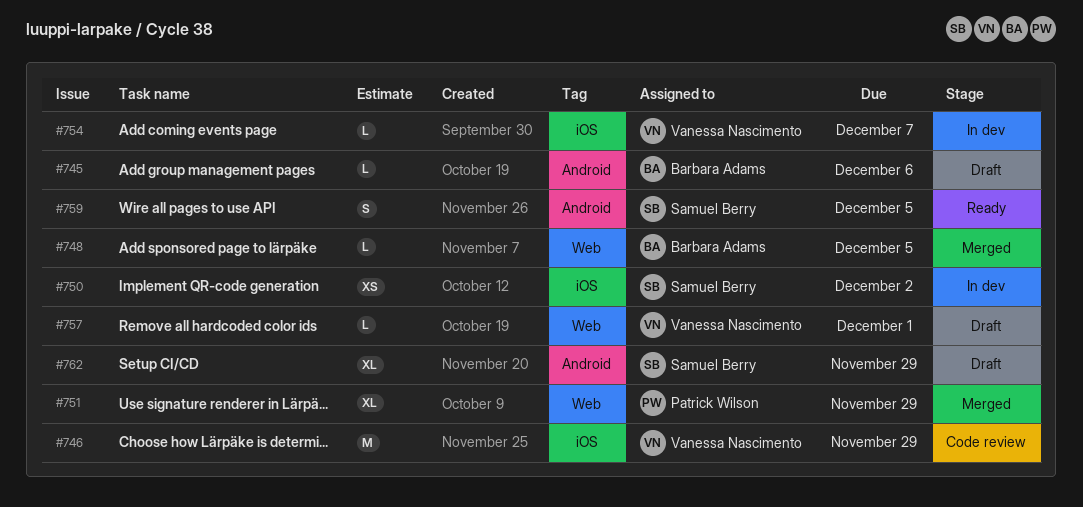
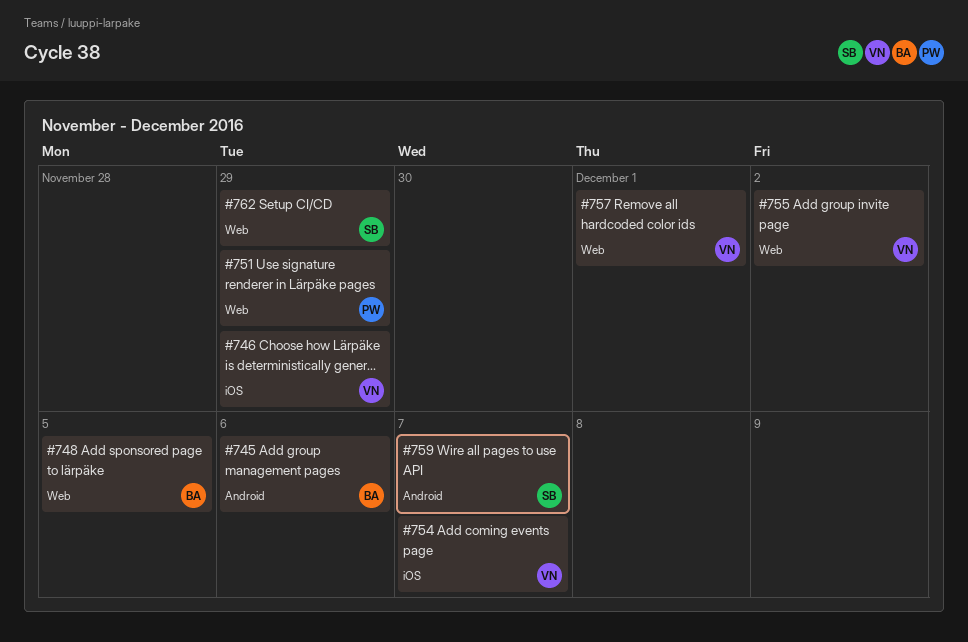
#750: present -> none
#755: none -> present
#759, due: Dec 5 -> Dec 7
#762, label: Android -> Web

